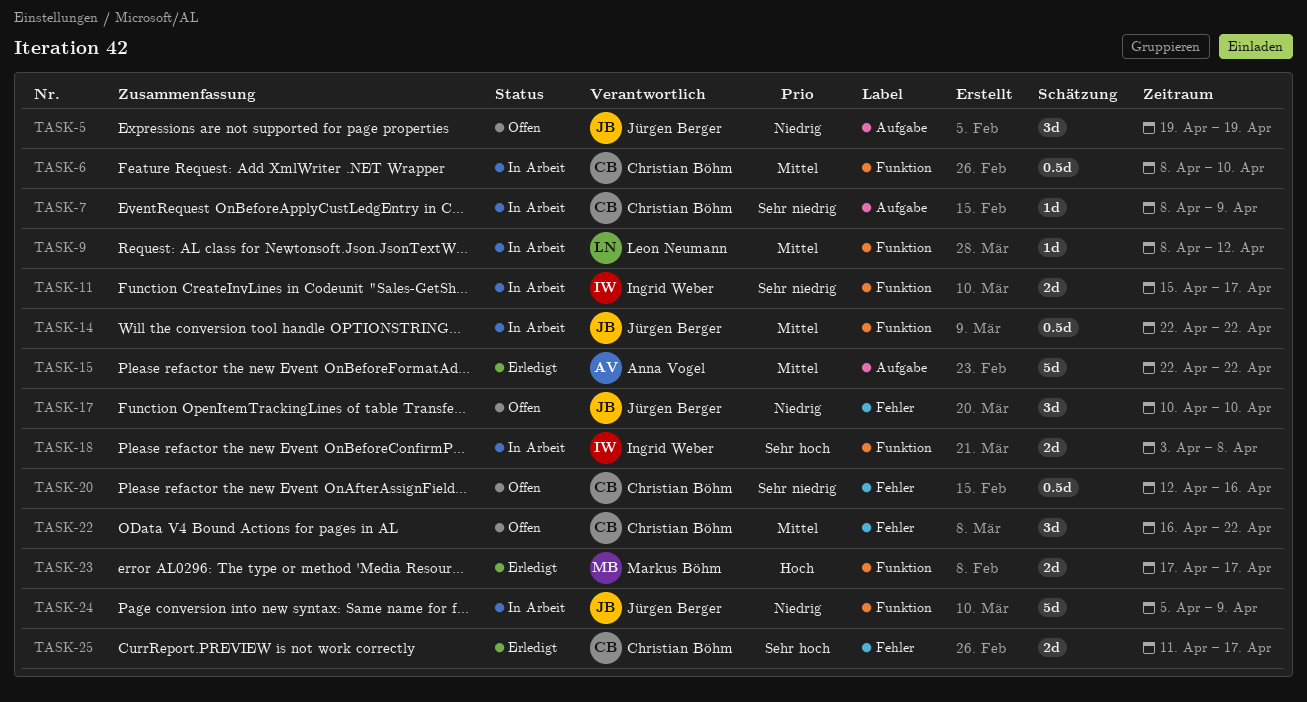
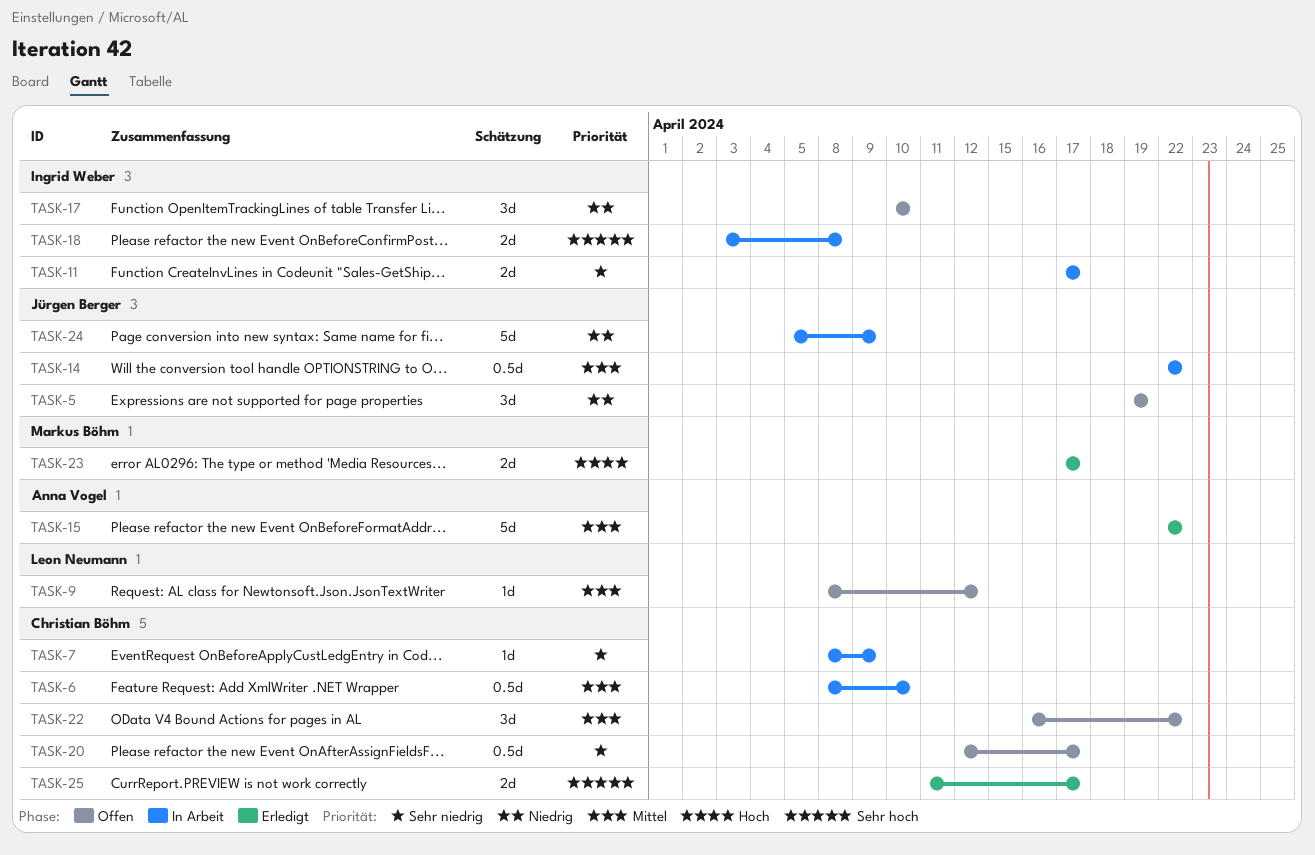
TASK-9, status: In Arbeit -> Offen
TASK-11, start: Apr 15 -> Apr 17
TASK-17, owner: Jürgen Berger -> Ingrid Weber
TASK-20, due: Apr 16 -> Apr 17

